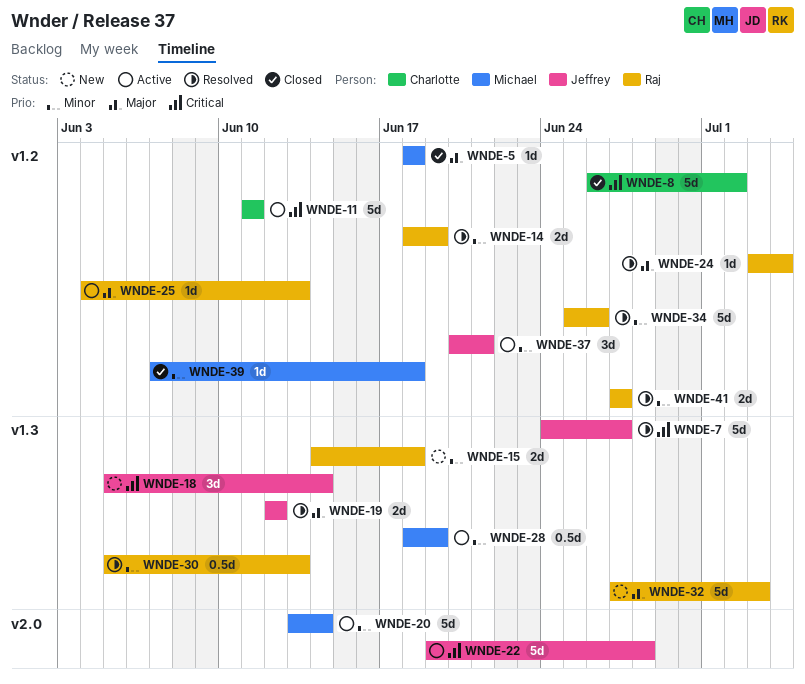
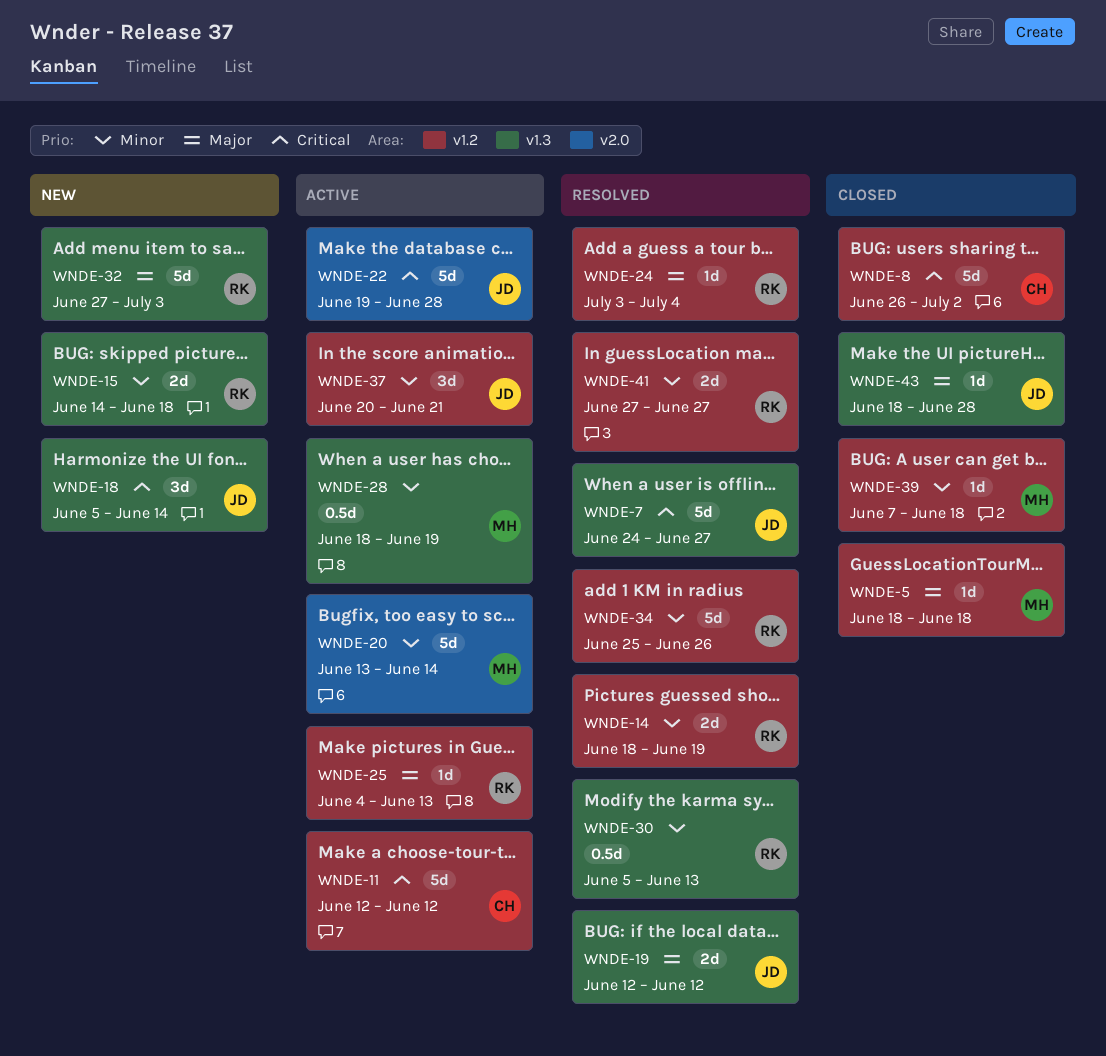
WNDE-11, start: Jun 11 -> Jun 12
WNDE-11, due: Jun 11 -> Jun 12
WNDE-43: none -> present

